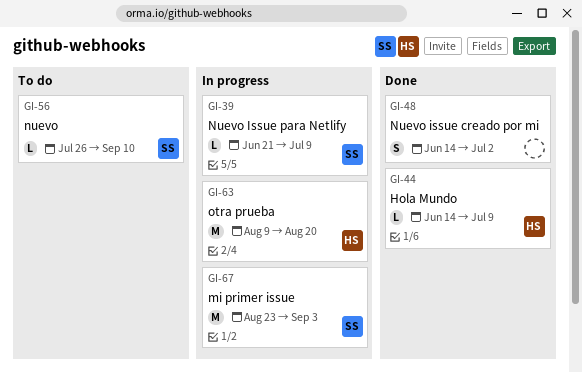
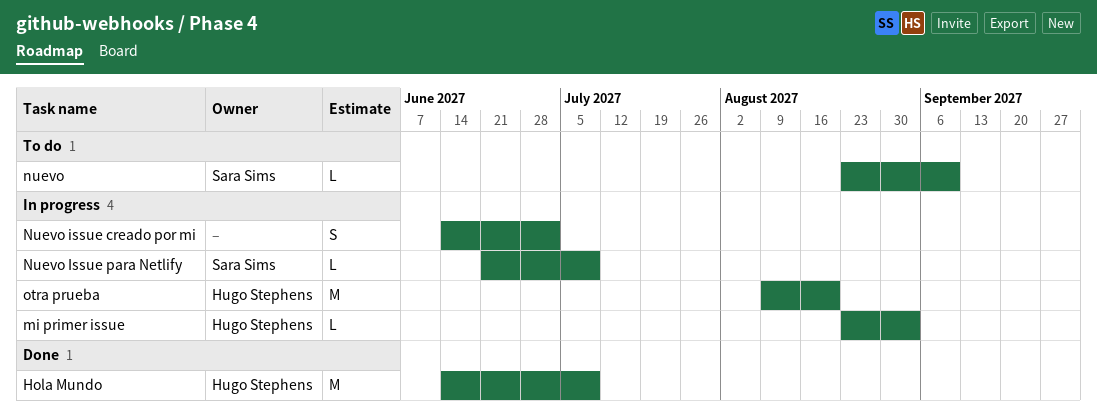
Hola Mundo, estimate: L -> M
mi primer issue, owner: Sara Sims -> Hugo Stephens
mi primer issue, estimate: M -> L
nuevo, start: Jul 26 -> Aug 23
Nuevo issue creado por mi, status: Done -> In progress

